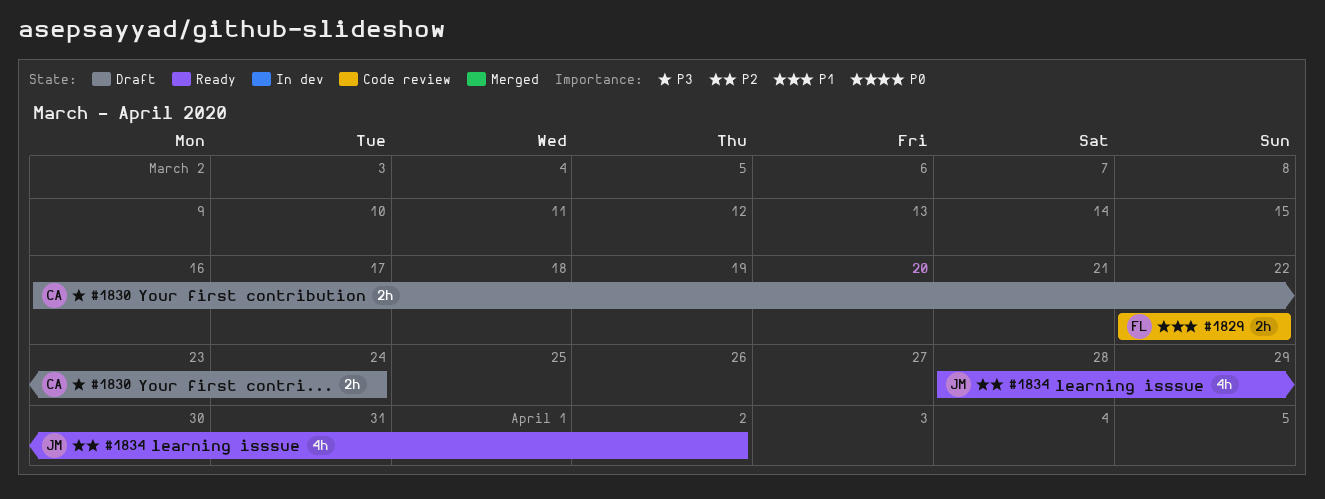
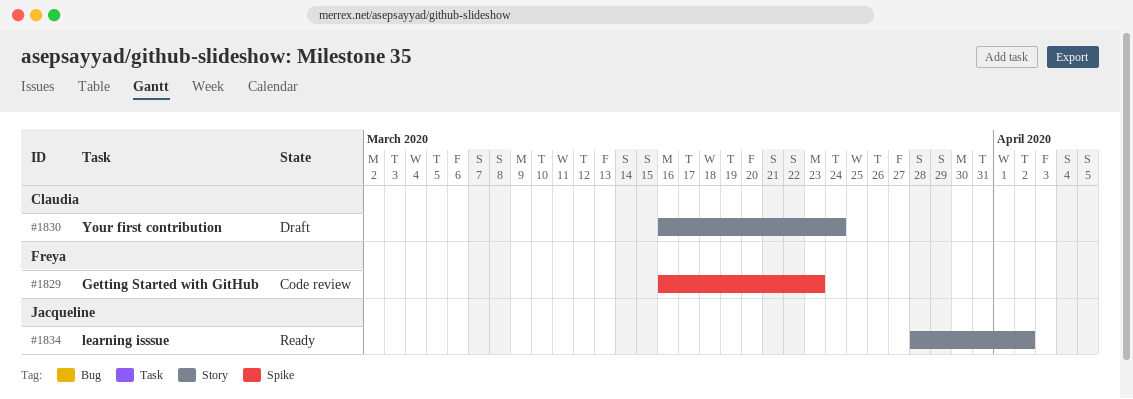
#1829, start: Mar 22 -> Mar 16
#1829, due: Mar 22 -> Mar 23

